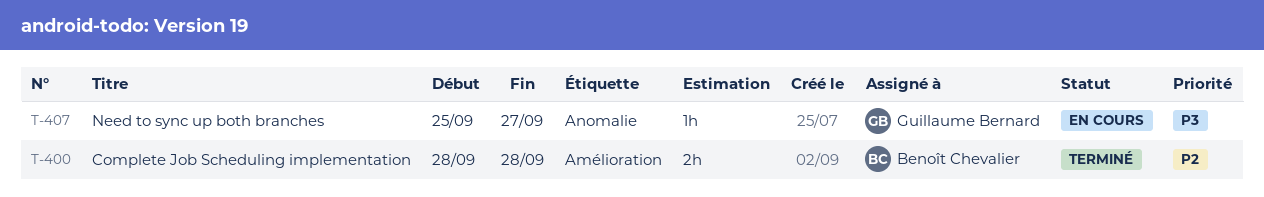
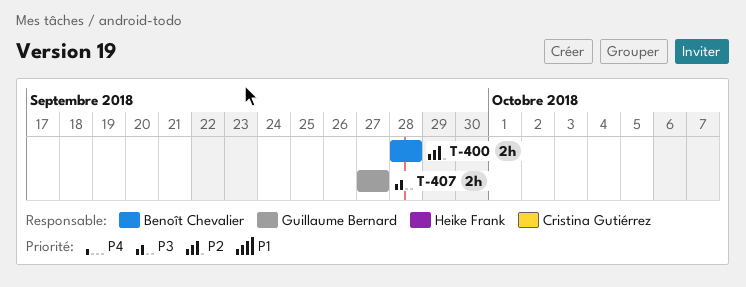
T-407, estimate: 1h -> 2h
T-407, start: Sep 25 -> Sep 27

